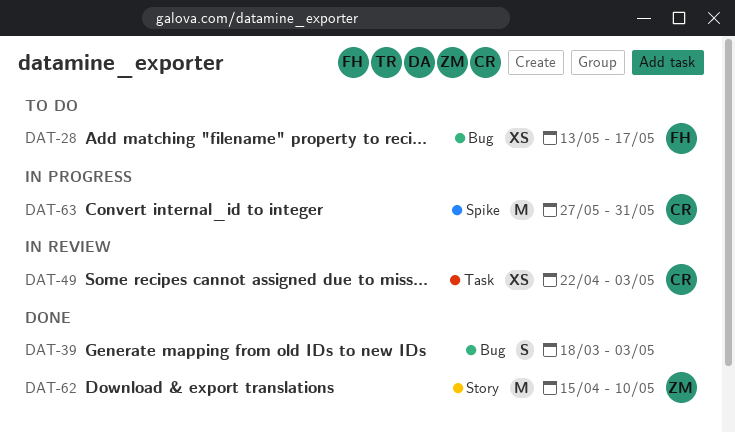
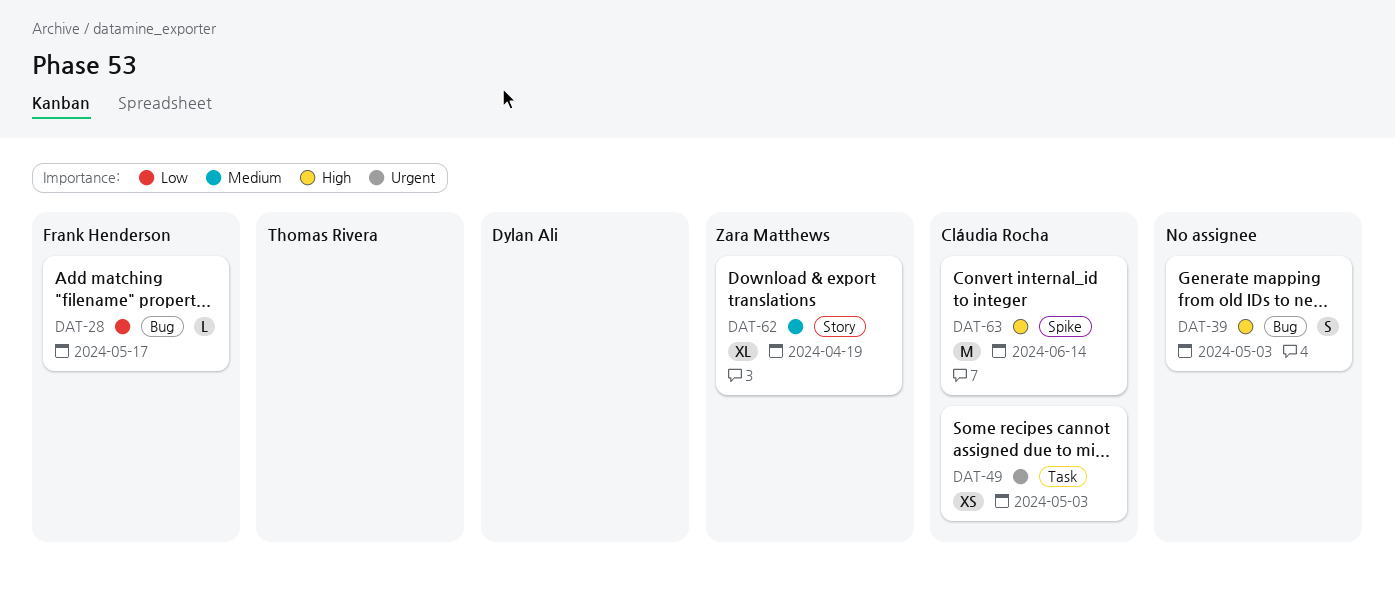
DAT-28, estimate: XS -> L
DAT-62, estimate: M -> XL
DAT-62, due: May 10 -> Apr 19
DAT-63, due: May 31 -> Jun 14

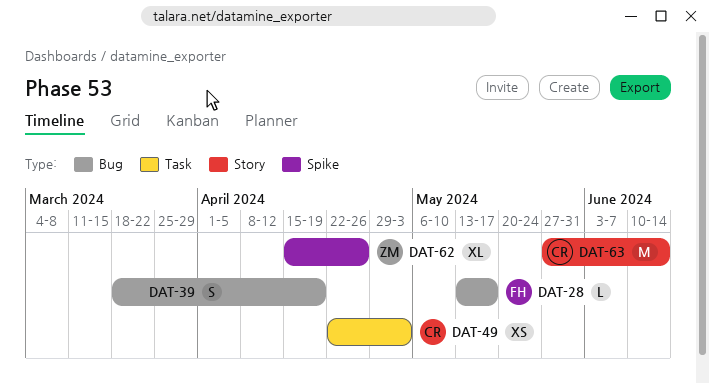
DAT-39, due: May 3 -> Apr 19
DAT-62, label: Story -> Spike
DAT-62, due: Apr 19 -> Apr 26
DAT-63, label: Spike -> Story

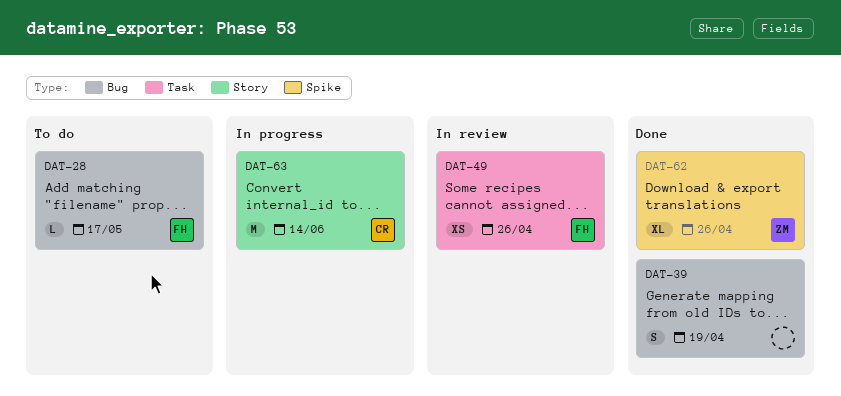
DAT-49, owner: CR -> FH
DAT-49, due: May 3 -> Apr 26

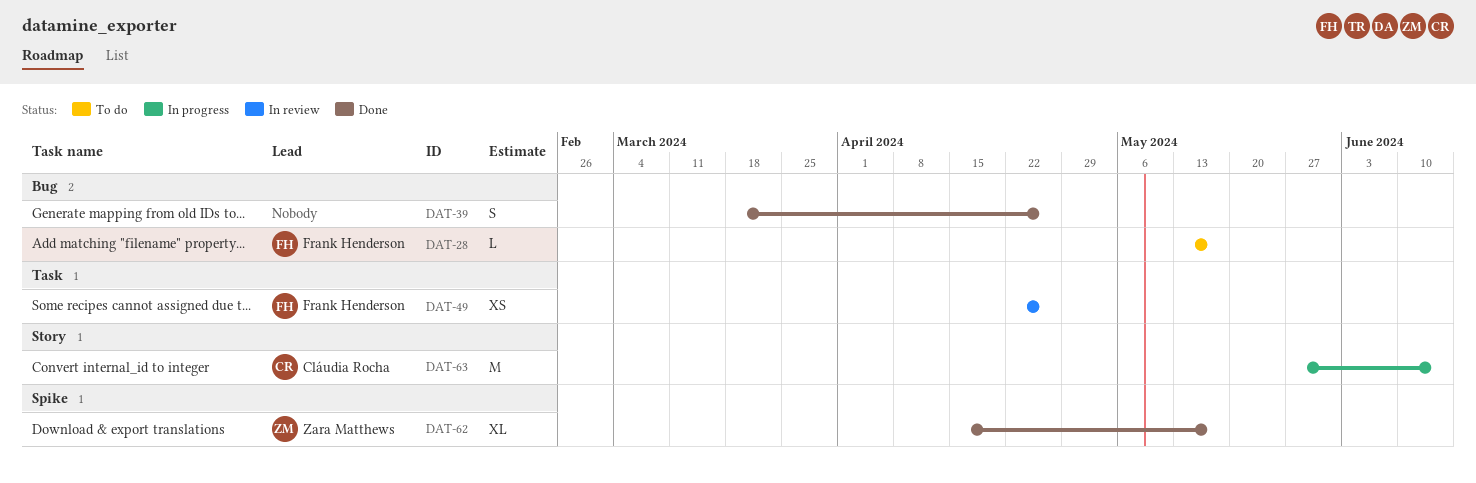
DAT-39, due: Apr 19 -> Apr 26
DAT-62, due: Apr 26 -> May 17

